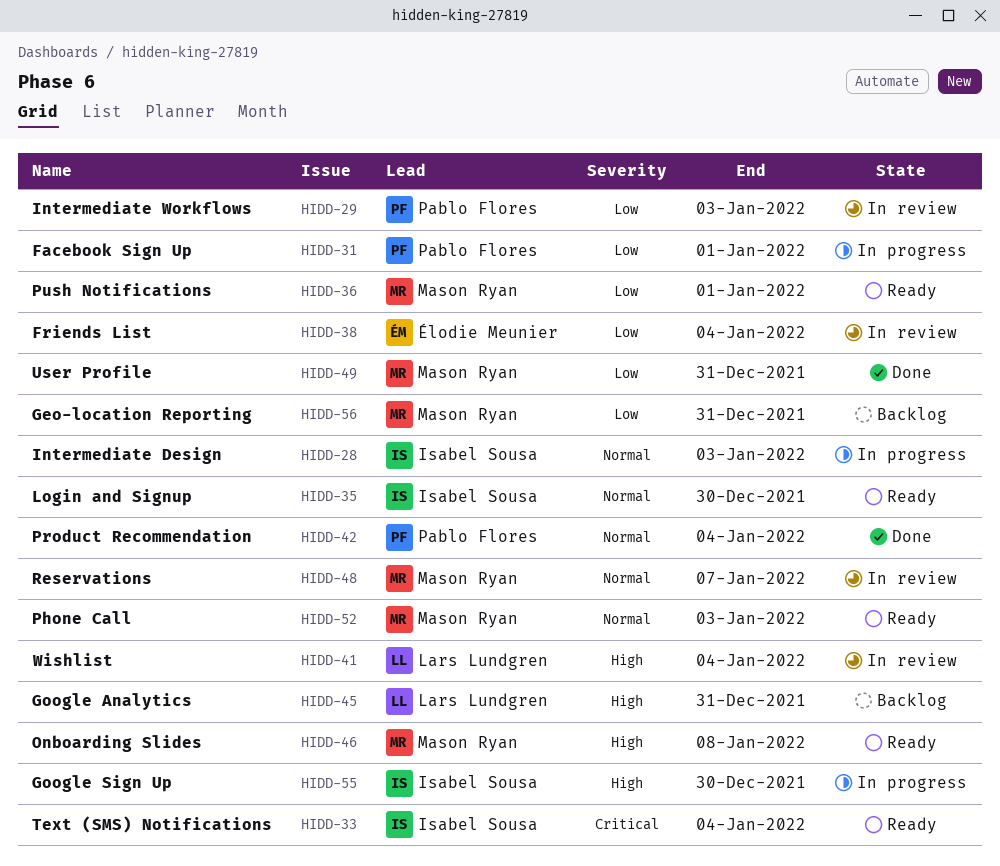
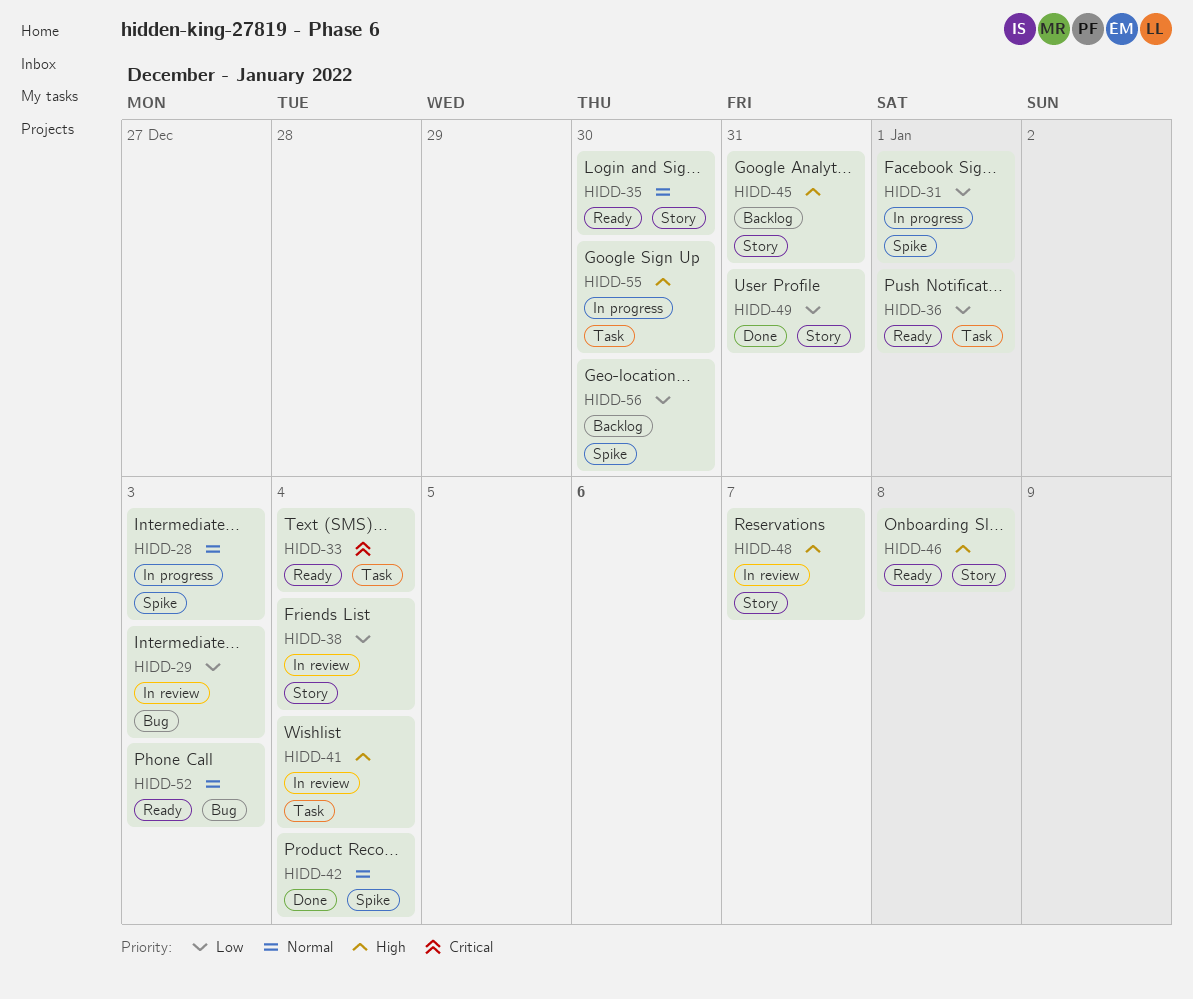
HIDD-48, priority: Normal -> High
HIDD-56, due: Dec 31 -> Dec 30

